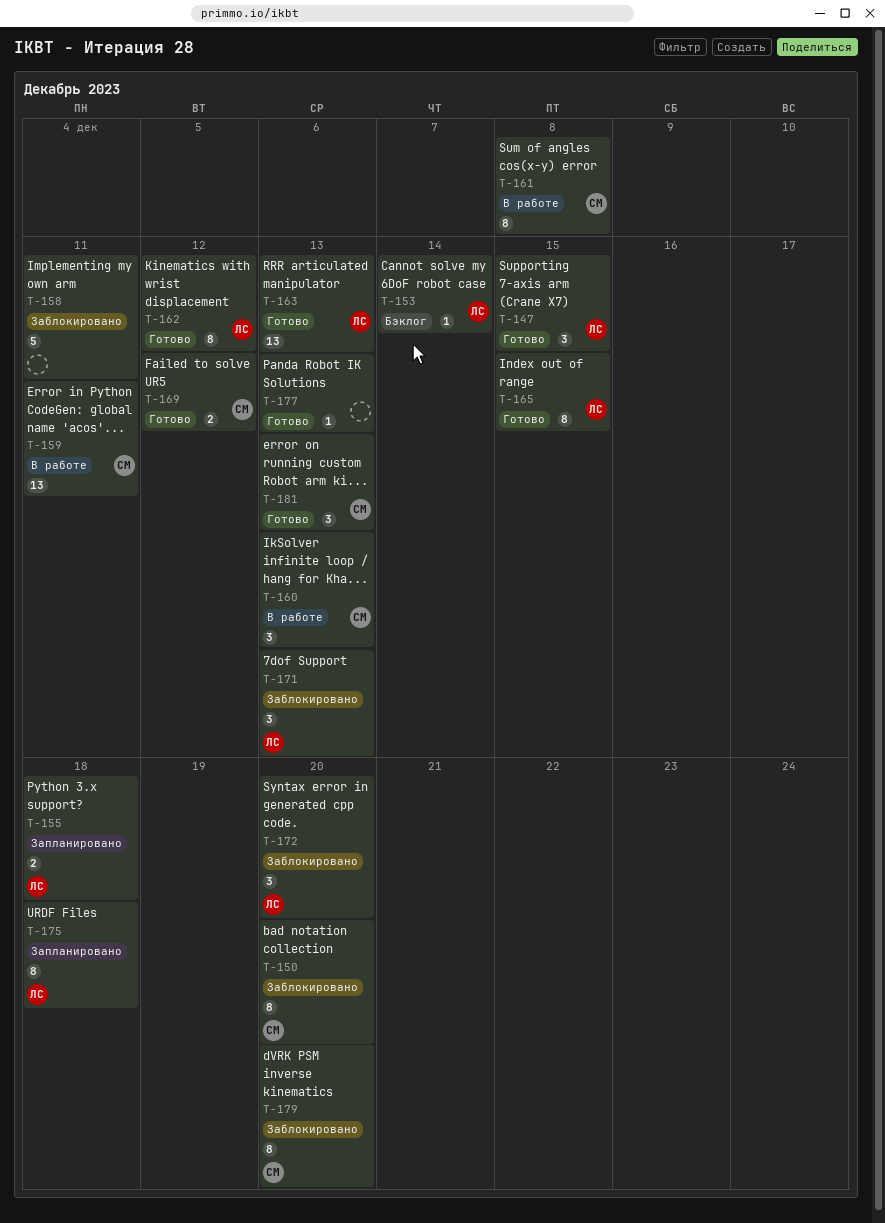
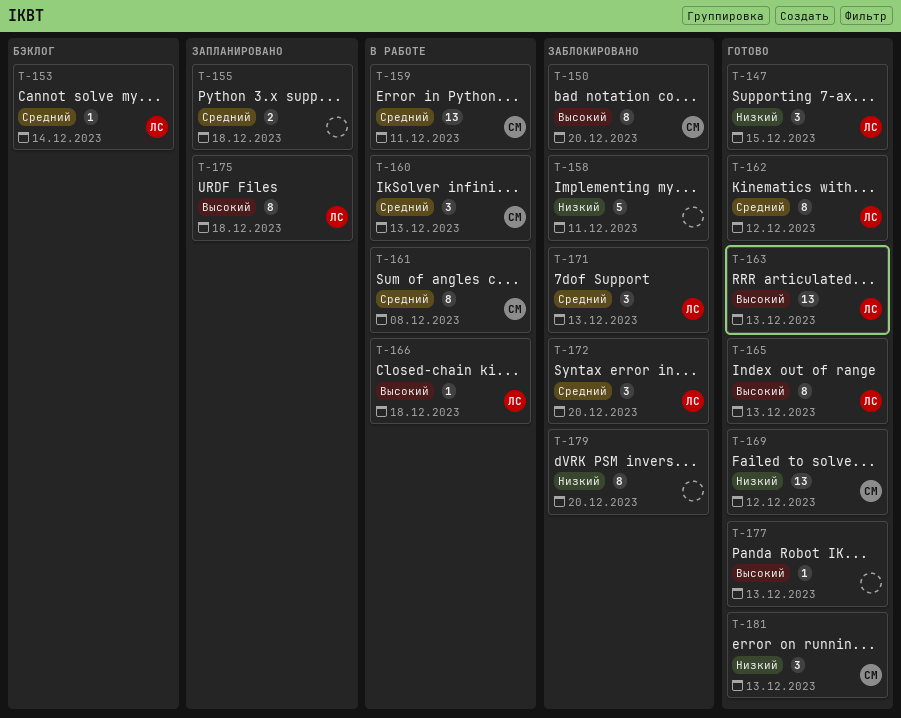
T-155, owner: ЛС -> none
T-165, due: Dec 15 -> Dec 13
T-166: none -> present
T-169, estimate: 2 -> 13
T-179, owner: СМ -> none

